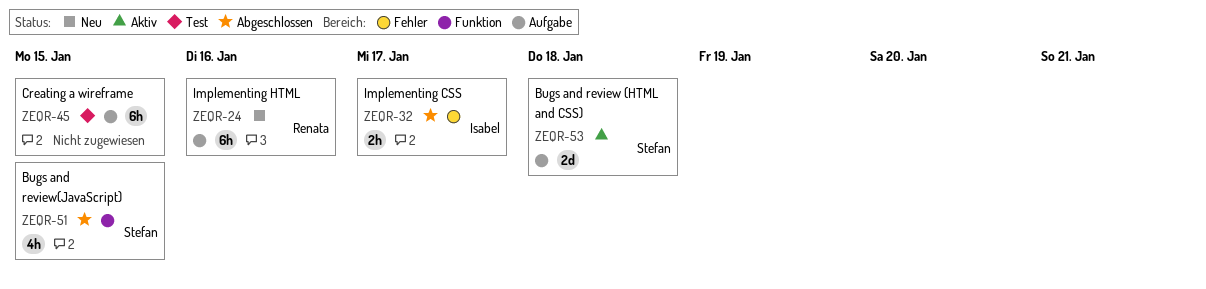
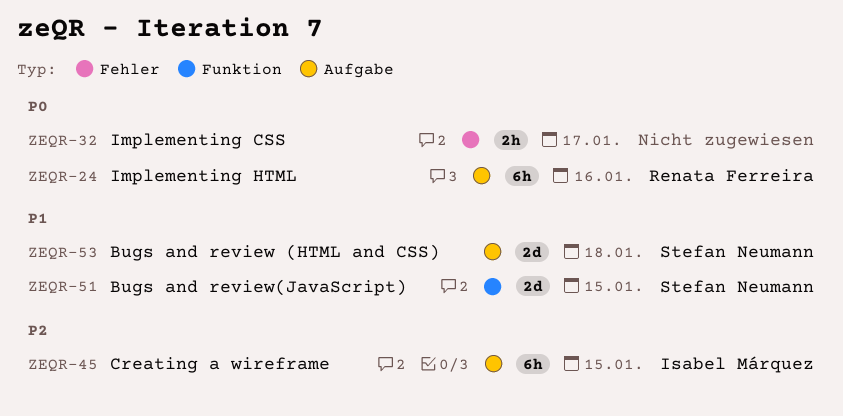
ZEQR-32, owner: Isabel Márquez -> none
ZEQR-45, owner: none -> Isabel Márquez
ZEQR-51, estimate: 4h -> 2d

